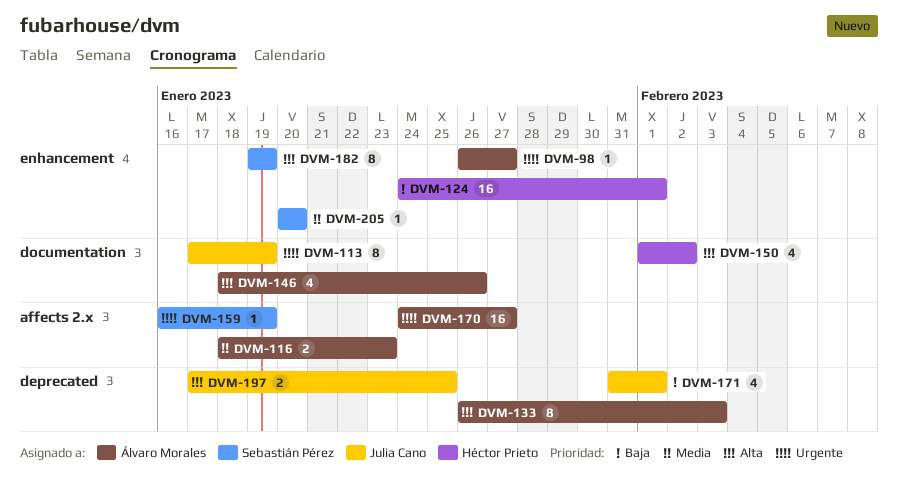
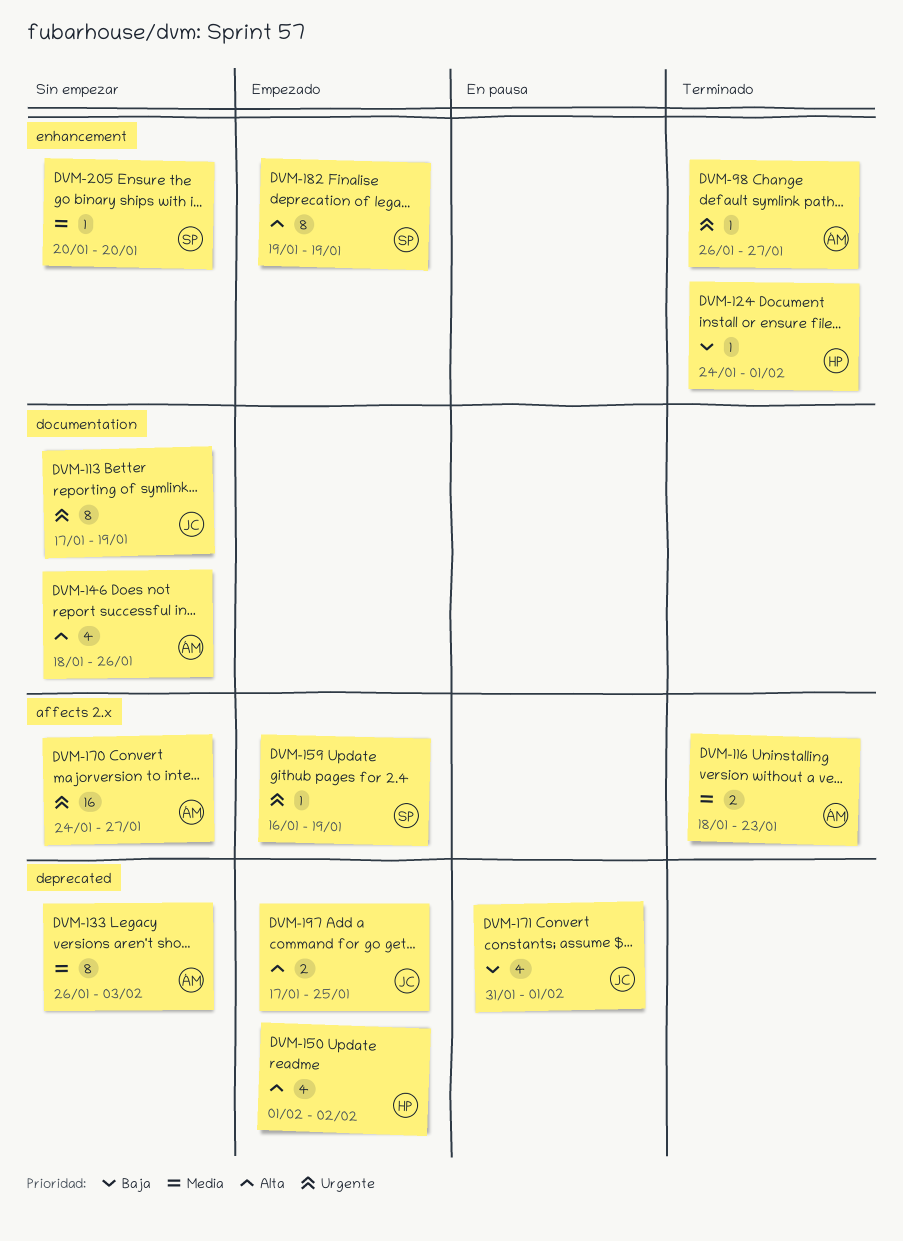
DVM-124, estimate: 16 -> 1
DVM-133, priority: Alta -> Media
DVM-150, label: documentation -> deprecated

